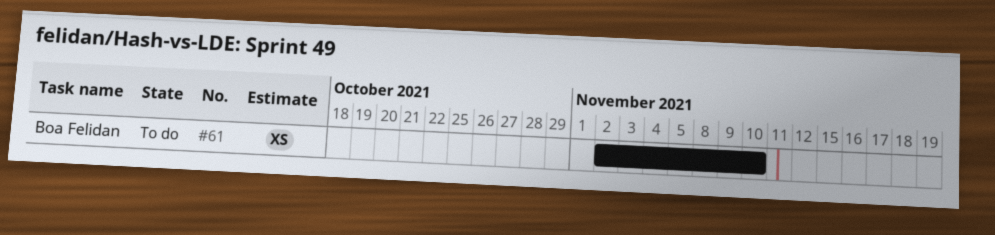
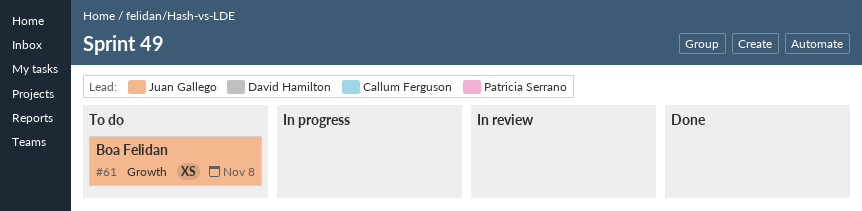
#61, due: Nov 10 -> Nov 8

